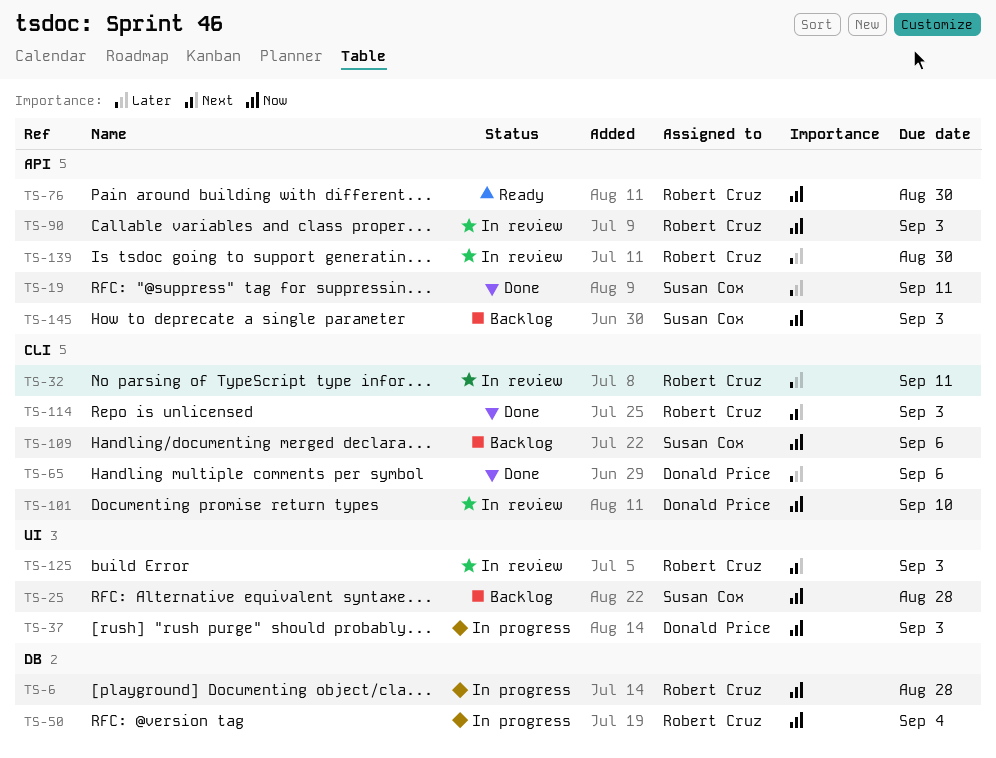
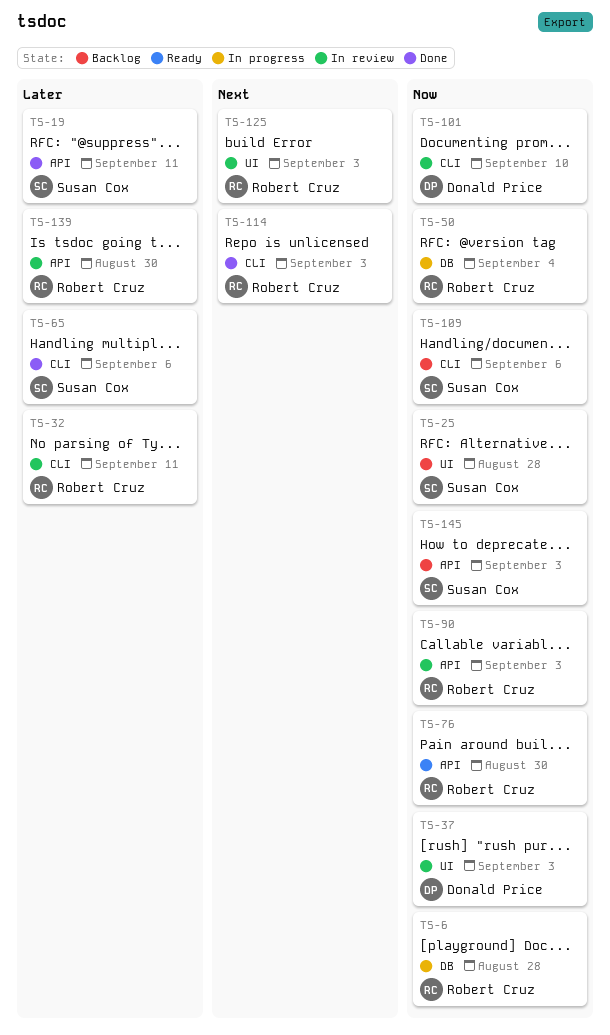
TS-37, status: In progress -> In review
TS-65, owner: Donald Price -> Susan Cox

